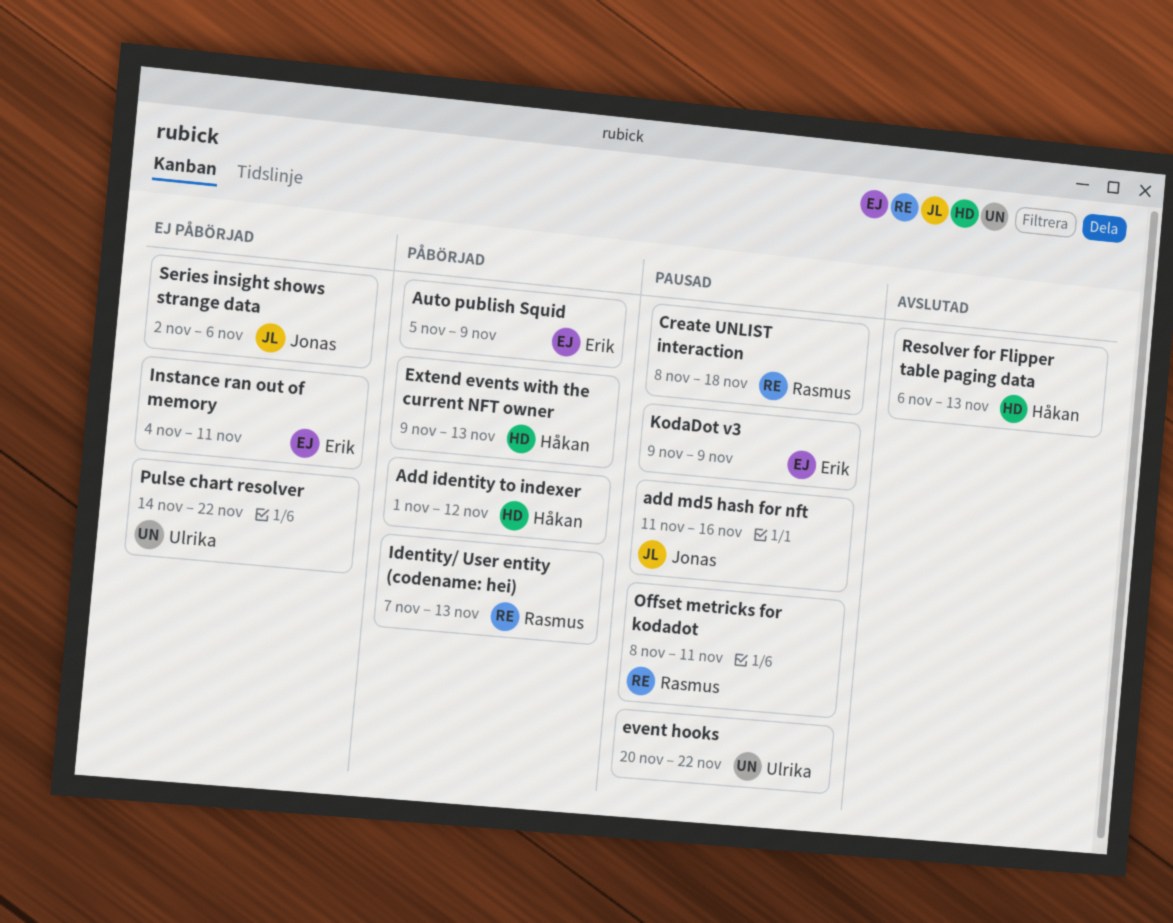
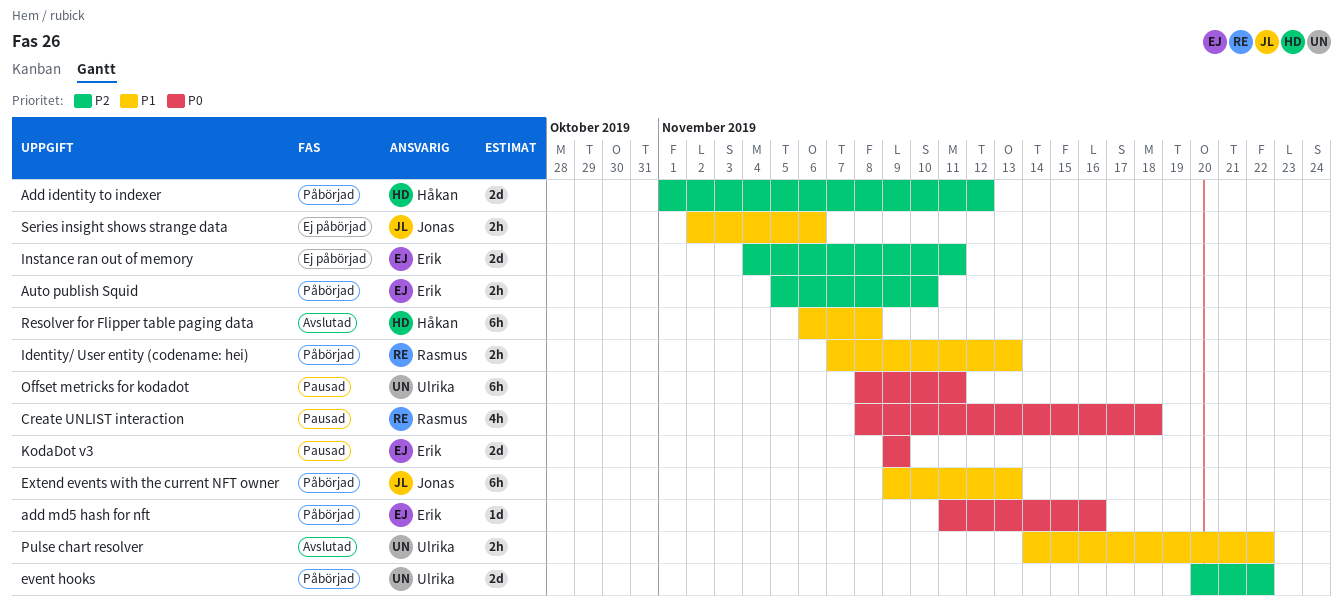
add md5 hash for nft, status: Pausad -> Påbörjad
add md5 hash for nft, owner: Jonas -> Erik
Auto publish Squid, due: Nov 9 -> Nov 10
event hooks, status: Pausad -> Påbörjad
Extend events with the current NFT owner, owner: Håkan -> Jonas
Offset metricks for kodadot, owner: Rasmus -> Ulrika
Pulse chart resolver, status: Ej påbörjad -> Avslutad
Resolver for Flipper table paging data, due: Nov 13 -> Nov 8

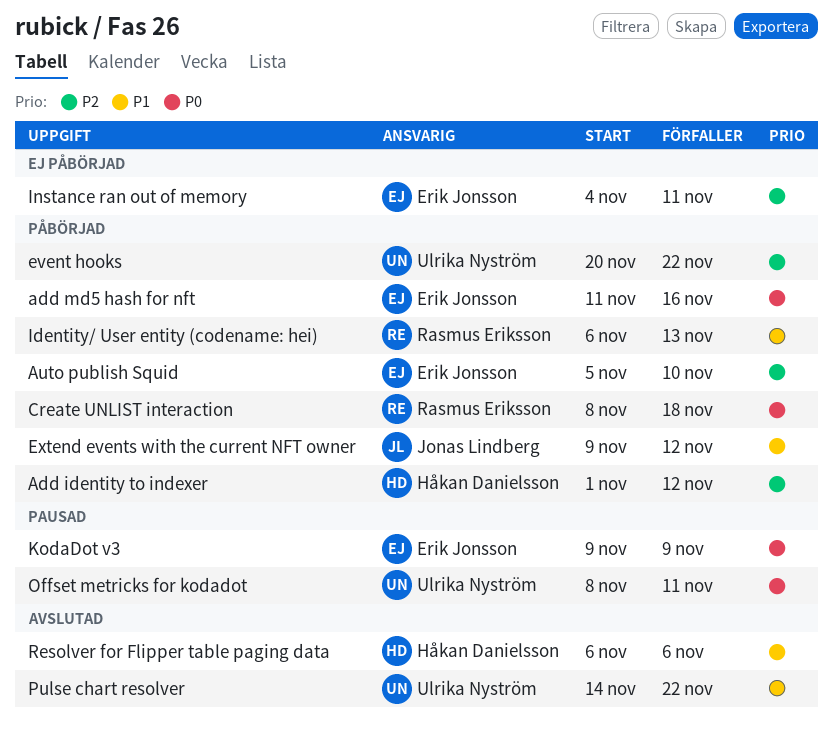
Create UNLIST interaction, status: Pausad -> Påbörjad
Extend events with the current NFT owner, due: Nov 13 -> Nov 12
Identity/ User entity (codename: hei), start: Nov 7 -> Nov 6
Resolver for Flipper table paging data, due: Nov 8 -> Nov 6
Series insight shows strange data: present -> none

